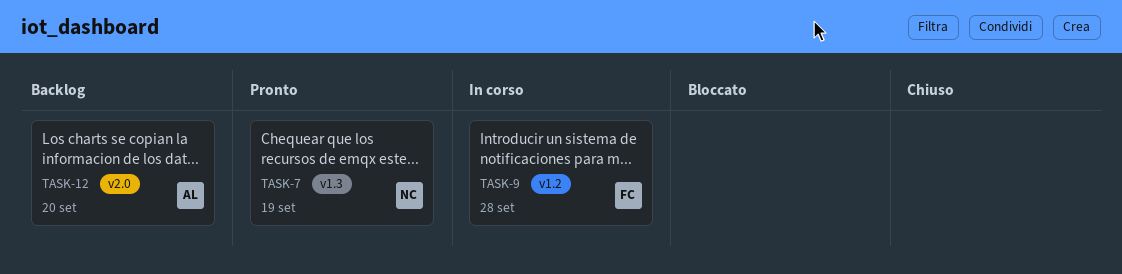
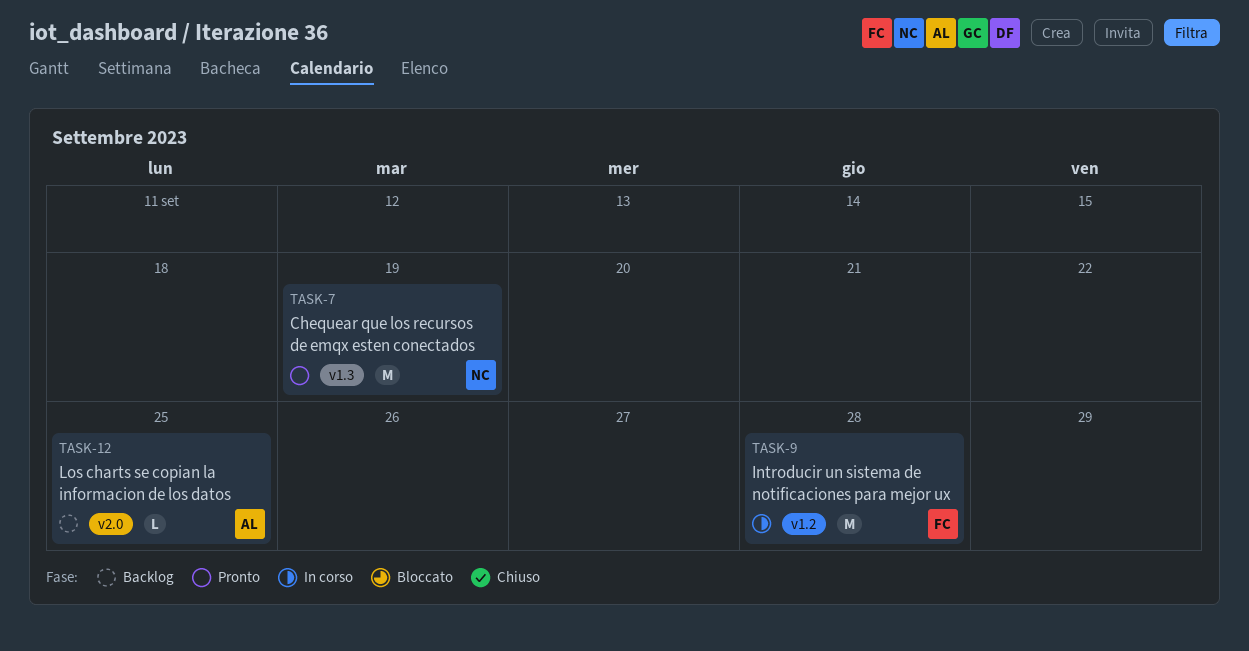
TASK-12, due: Sep 20 -> Sep 25

